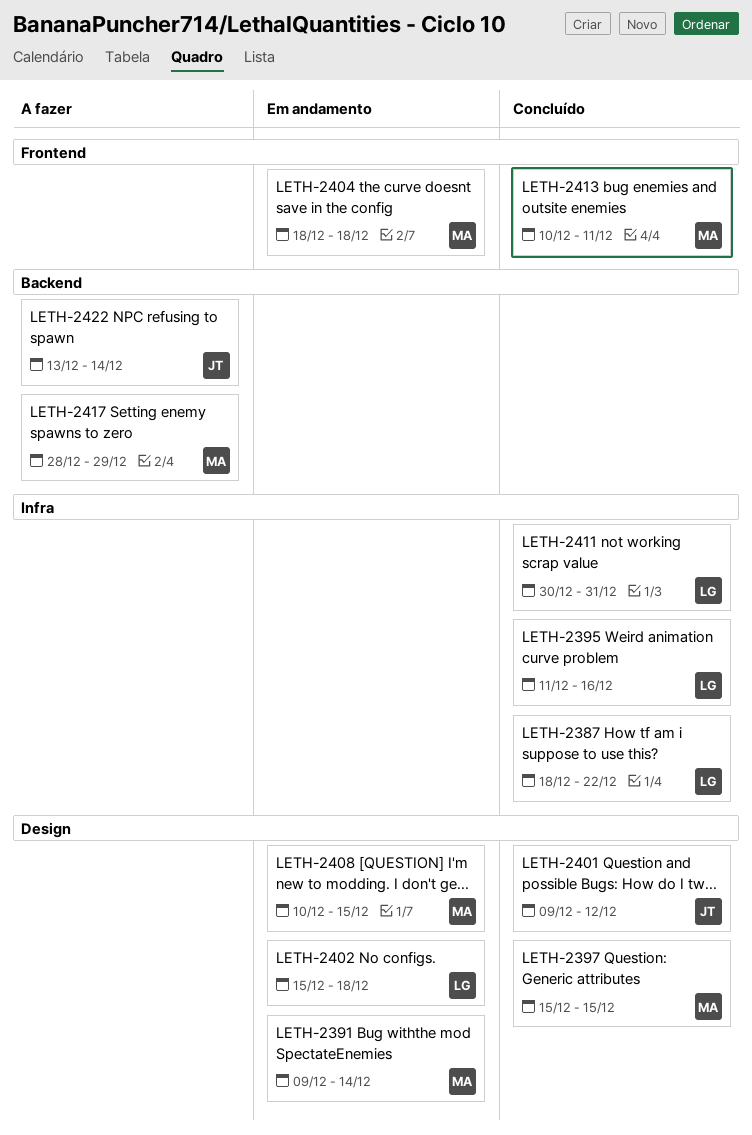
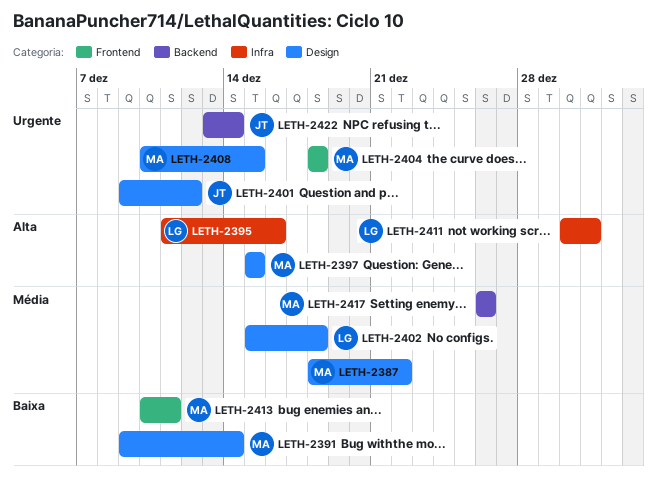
LETH-2387, owner: LG -> MA
LETH-2387, label: Infra -> Design
LETH-2417, start: Dec 28 -> Dec 26
LETH-2417, due: Dec 29 -> Dec 26

